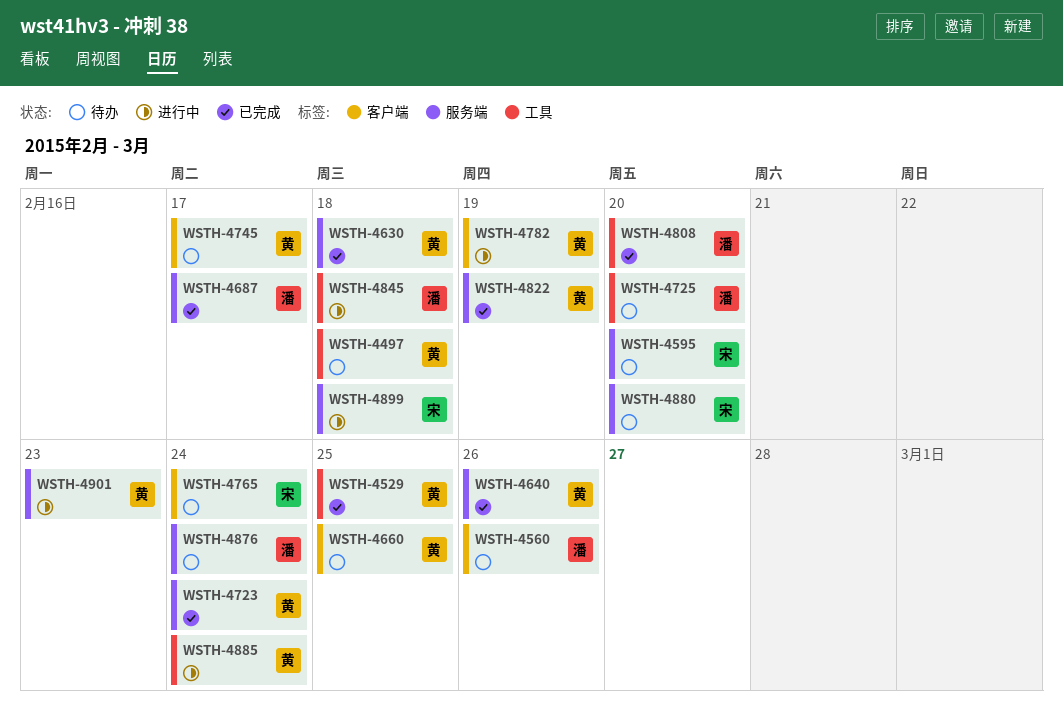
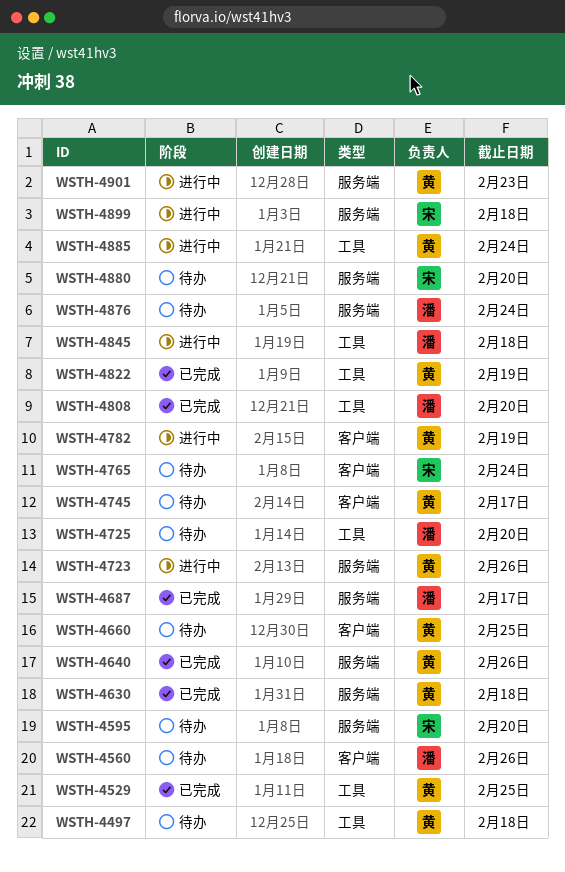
WSTH-4723, status: 已完成 -> 进行中
WSTH-4723, due: Feb 24 -> Feb 26
WSTH-4822, label: 服务端 -> 工具

